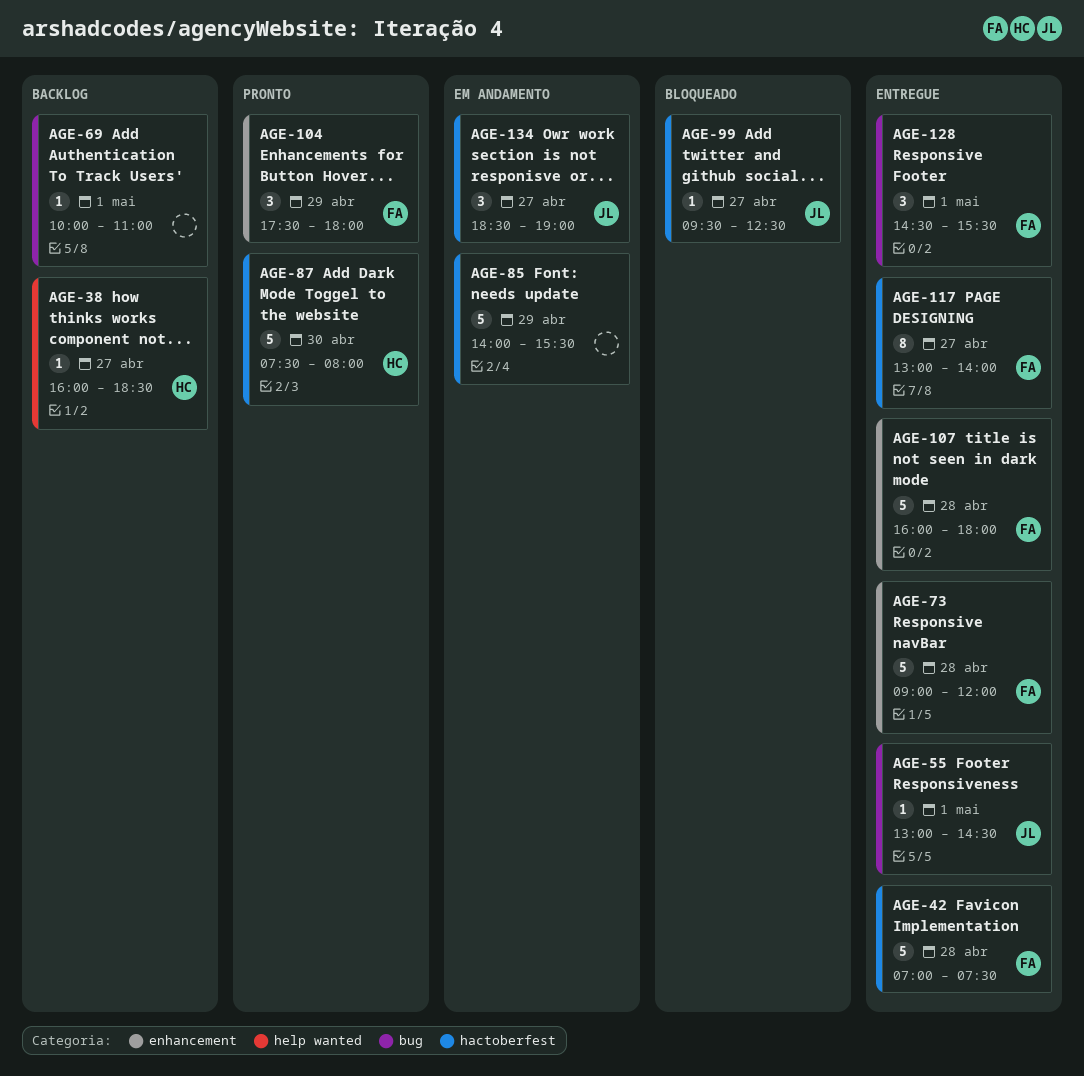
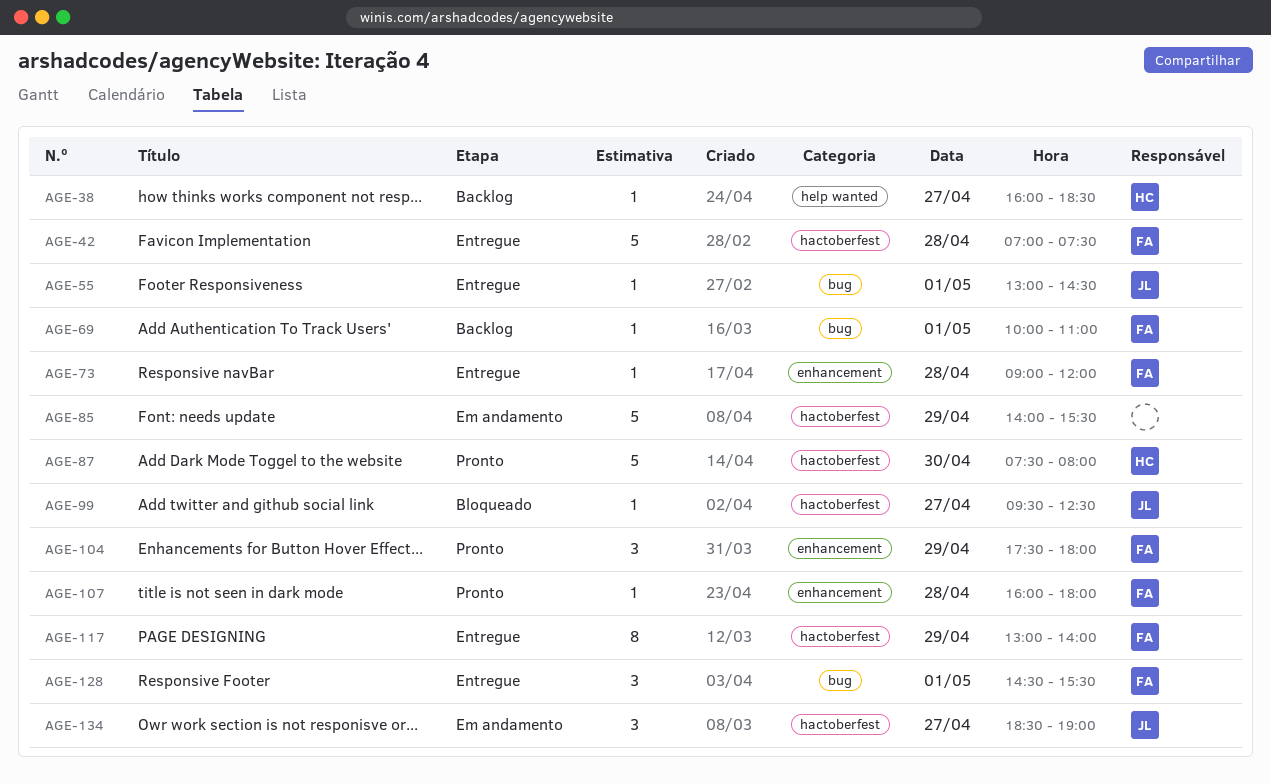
AGE-69, owner: none -> FA
AGE-73, estimate: 5 -> 1
AGE-107, status: Entregue -> Pronto
AGE-107, estimate: 5 -> 1
AGE-117, day: Apr 27 -> Apr 29

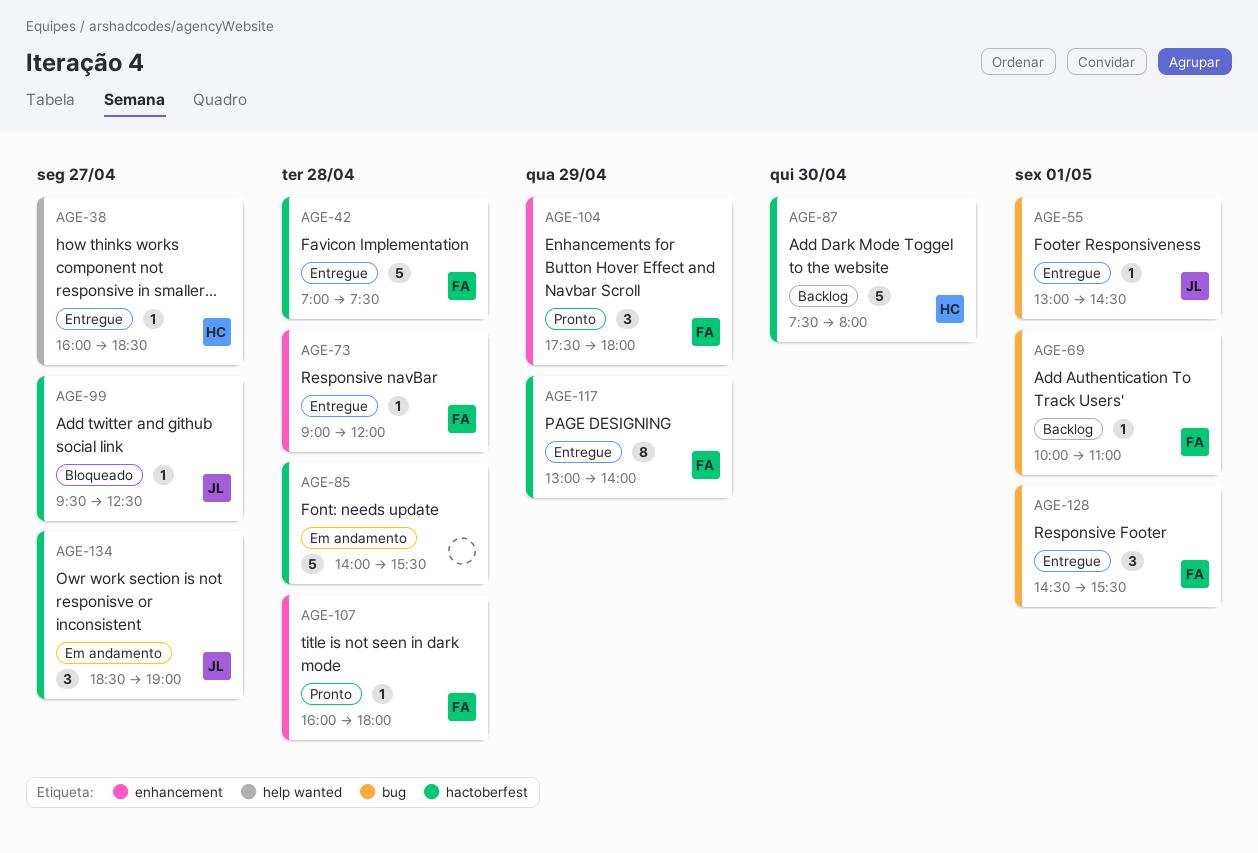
AGE-38, status: Backlog -> Entregue
AGE-85, day: Apr 29 -> Apr 28
AGE-87, status: Pronto -> Backlog

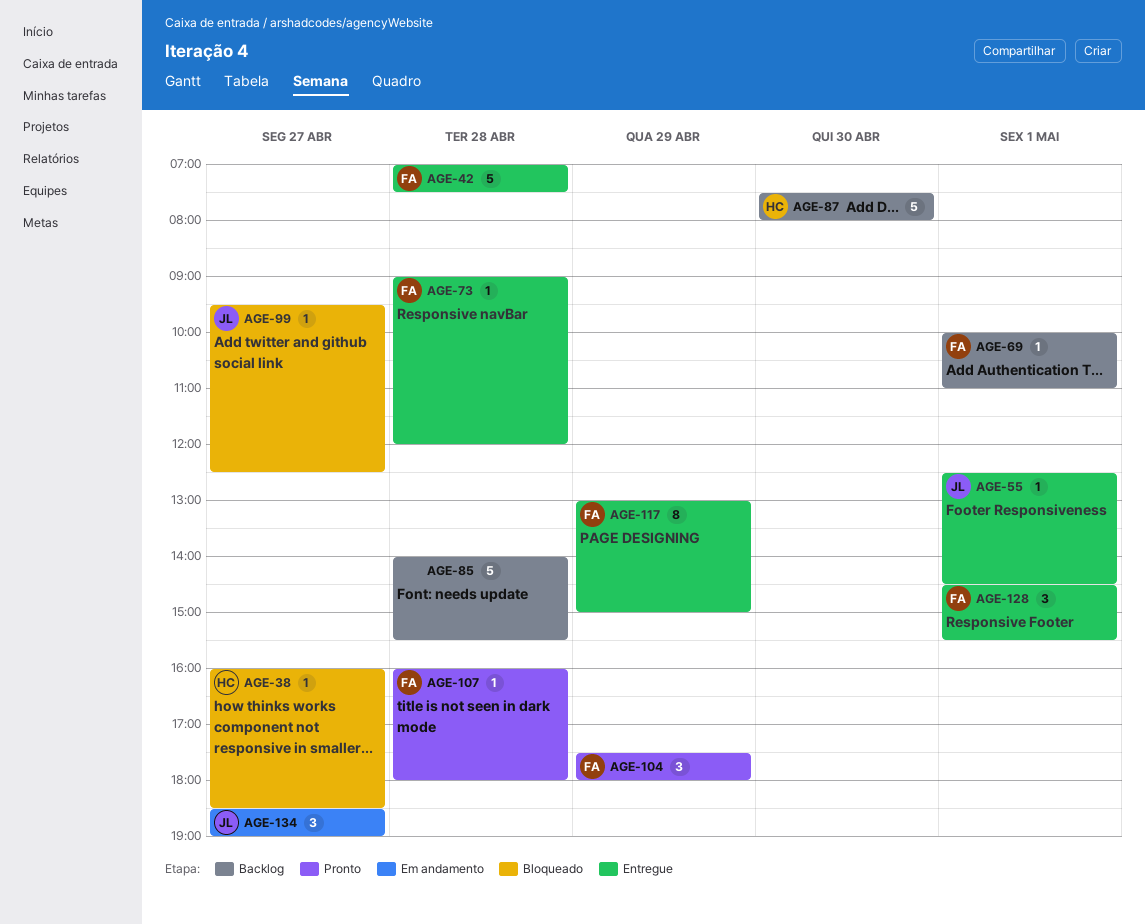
AGE-38, status: Entregue -> Bloqueado
AGE-55, begins: 13:00 -> 12:30
AGE-85, status: Em andamento -> Backlog
AGE-117, ends: 14:00 -> 15:00

